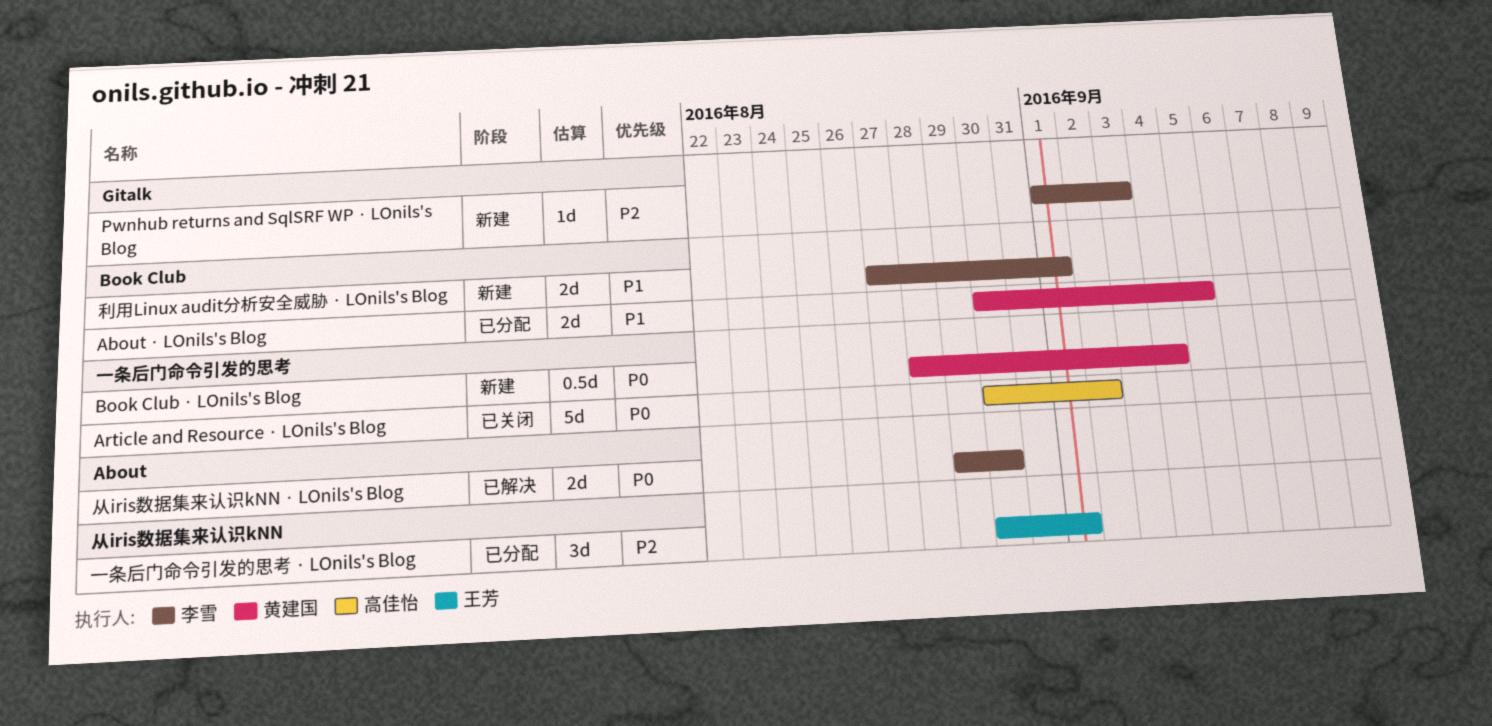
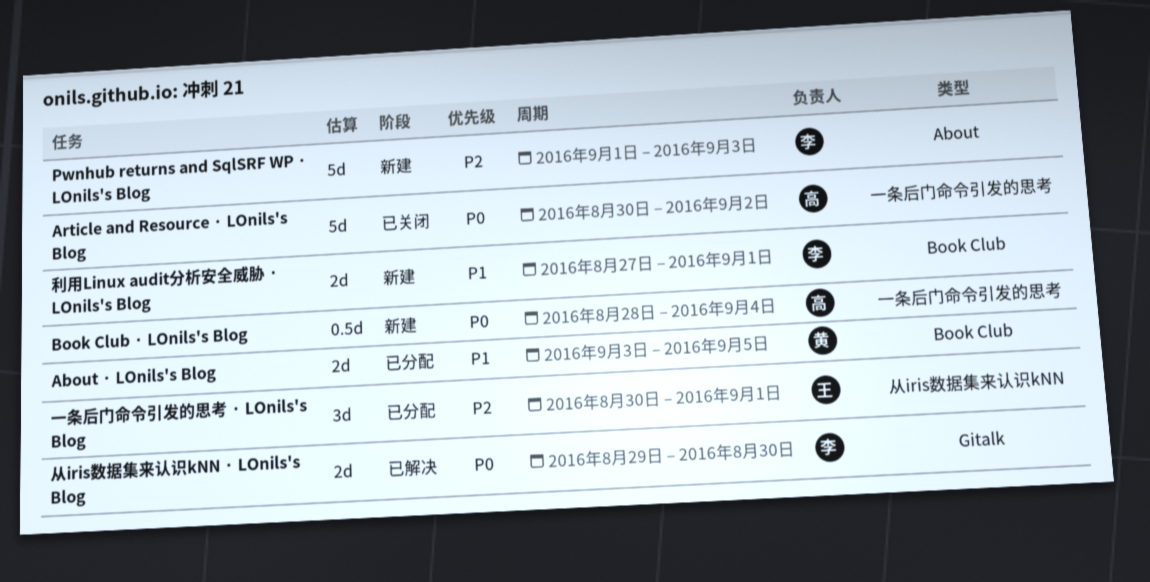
About · LOnils's Blog, start: Aug 30 -> Sep 3
Book Club · LOnils's Blog, owner: 黄建国 -> 高佳怡
Pwnhub returns and SqlSRF WP · LOnils's Blog, label: Gitalk -> About
Pwnhub returns and SqlSRF WP · LOnils's Blog, estimate: 1d -> 5d
从iris数据集来认识kNN · LOnils's Blog, label: About -> Gitalk

